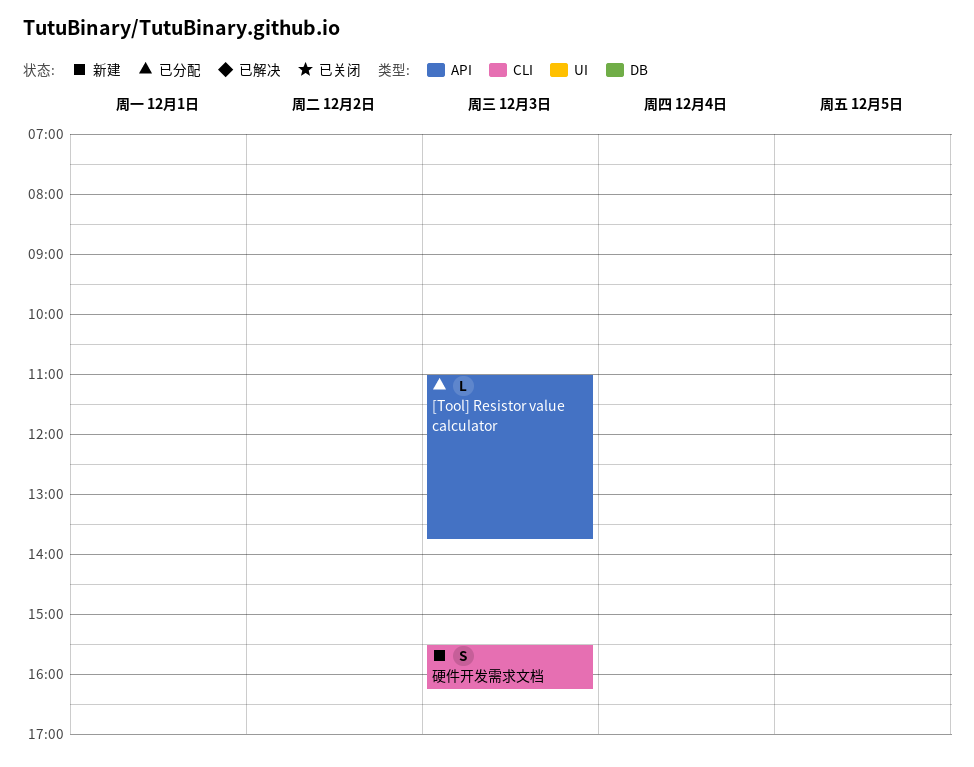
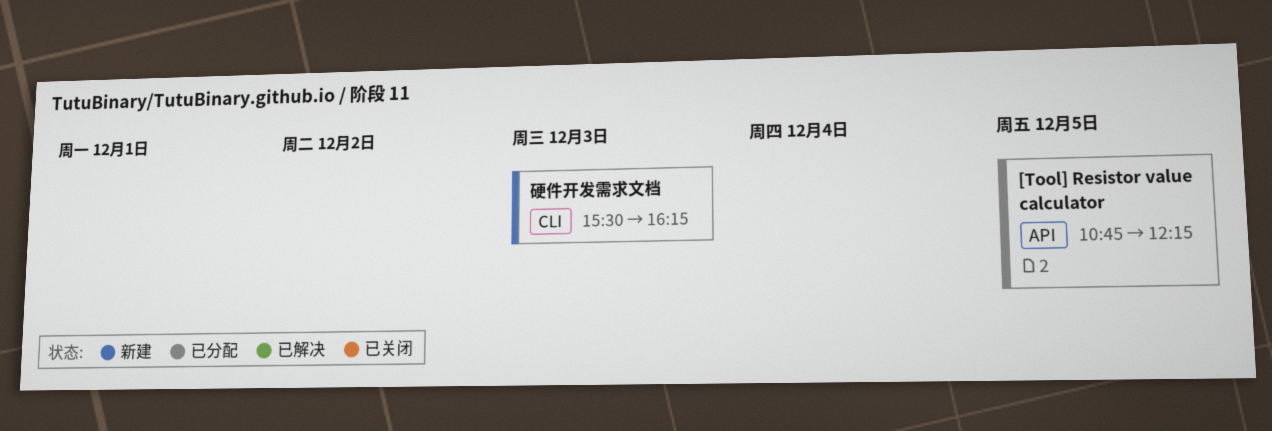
[Tool] Resistor value calculator, day: Dec 3 -> Dec 5
[Tool] Resistor value calculator, begins: 11:00 -> 10:45
[Tool] Resistor value calculator, ends: 13:45 -> 12:15

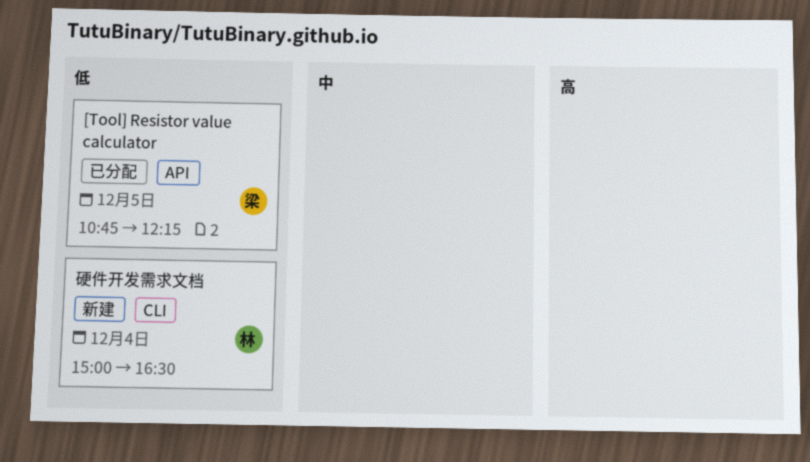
硬件开发需求文档, day: Dec 3 -> Dec 4
硬件开发需求文档, begins: 15:30 -> 15:00
硬件开发需求文档, ends: 16:15 -> 16:30

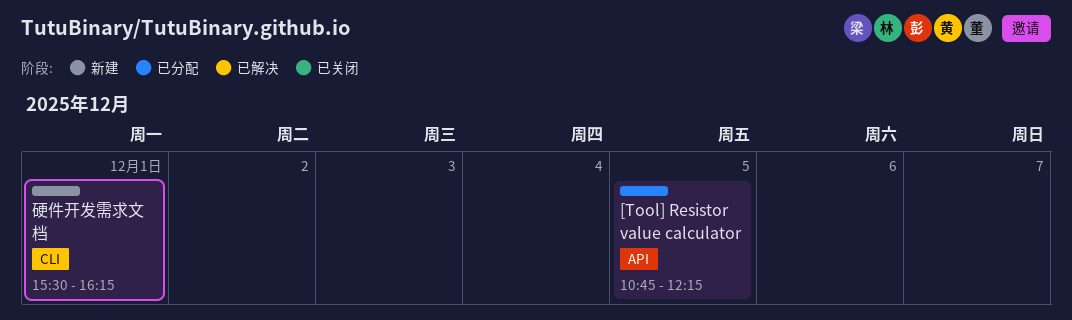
硬件开发需求文档, day: Dec 4 -> Dec 1
硬件开发需求文档, begins: 15:00 -> 15:30
硬件开发需求文档, ends: 16:30 -> 16:15

